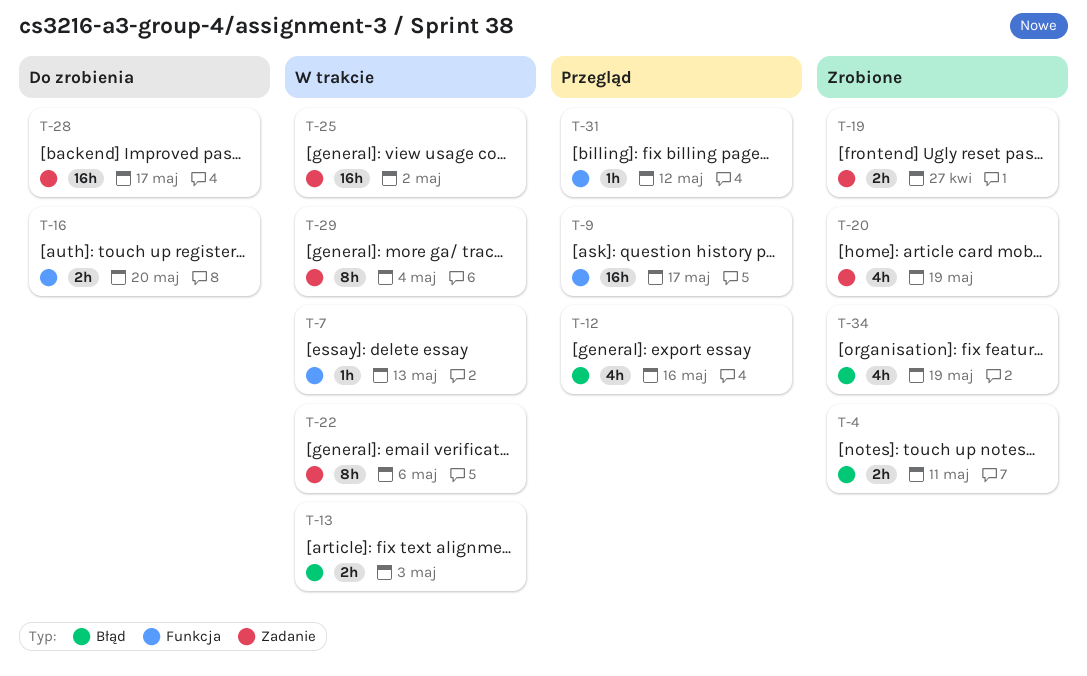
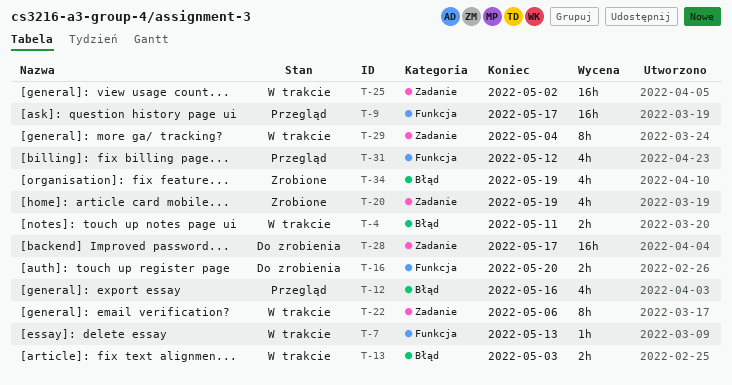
T-4, status: Zrobione -> W trakcie
T-19: present -> none
T-31, estimate: 1h -> 4h

